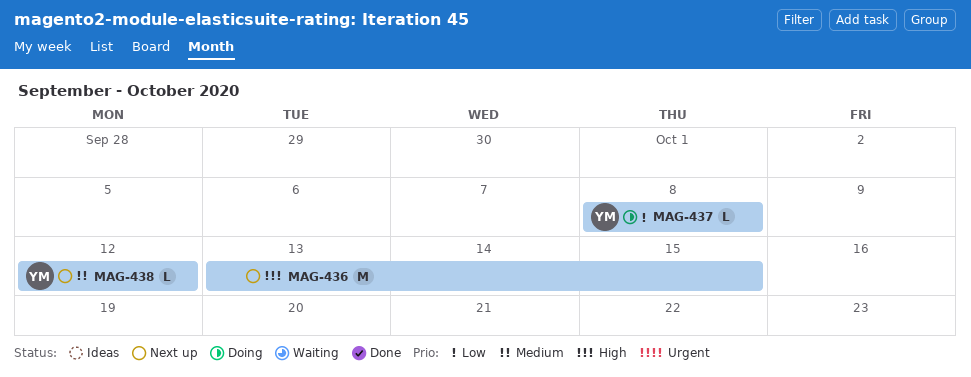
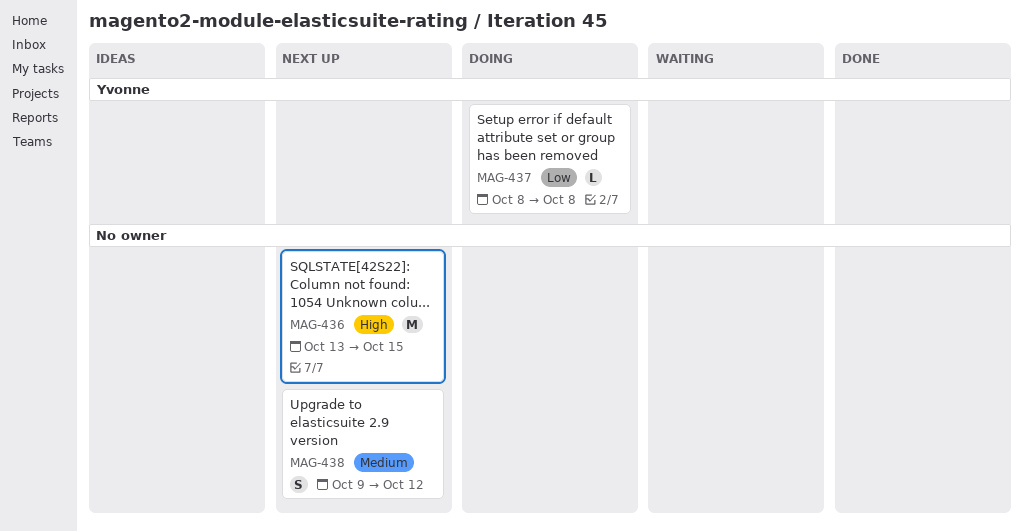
MAG-438, owner: Yvonne -> none
MAG-438, estimate: L -> S
MAG-438, start: Oct 12 -> Oct 9

